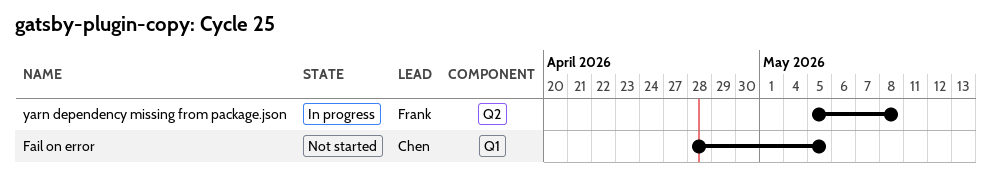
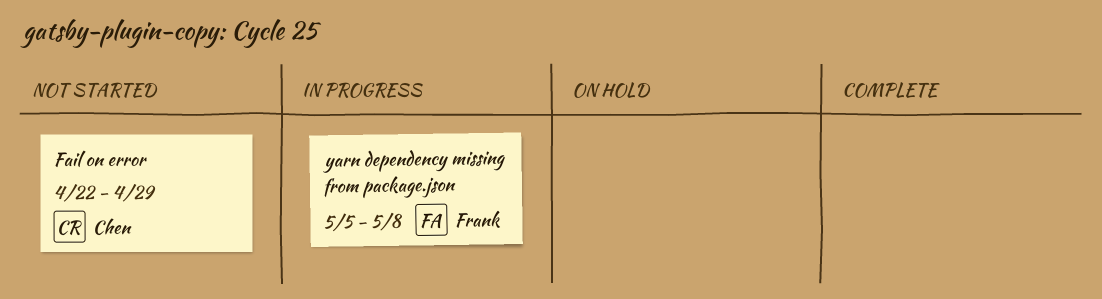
Fail on error, start: Apr 28 -> Apr 22
Fail on error, due: May 5 -> Apr 29

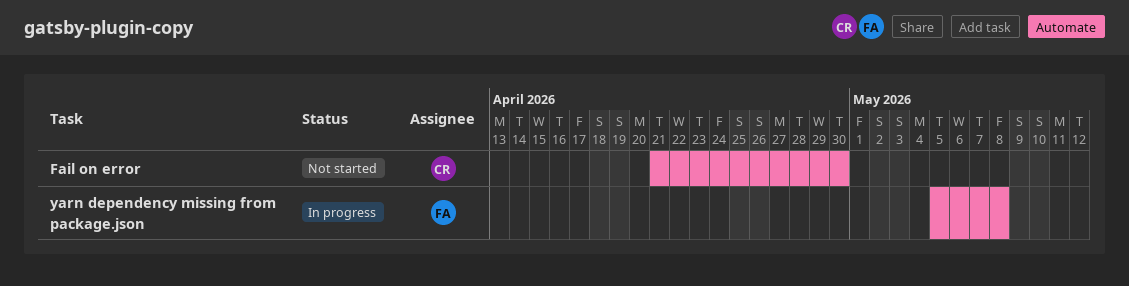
Fail on error, start: Apr 22 -> Apr 21
Fail on error, due: Apr 29 -> Apr 30

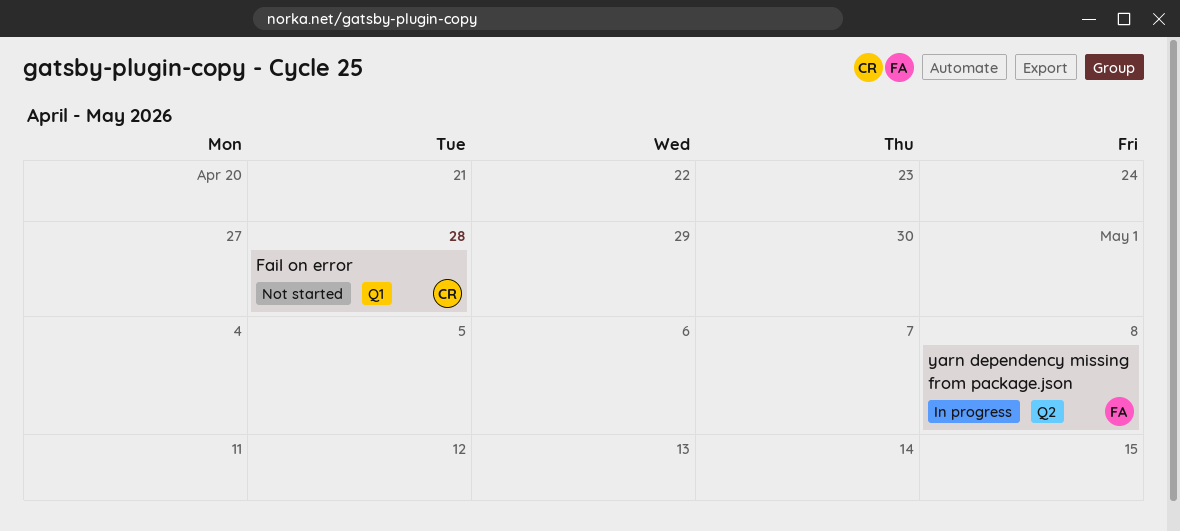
Fail on error, due: Apr 30 -> Apr 28

